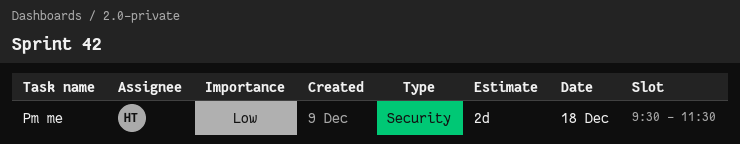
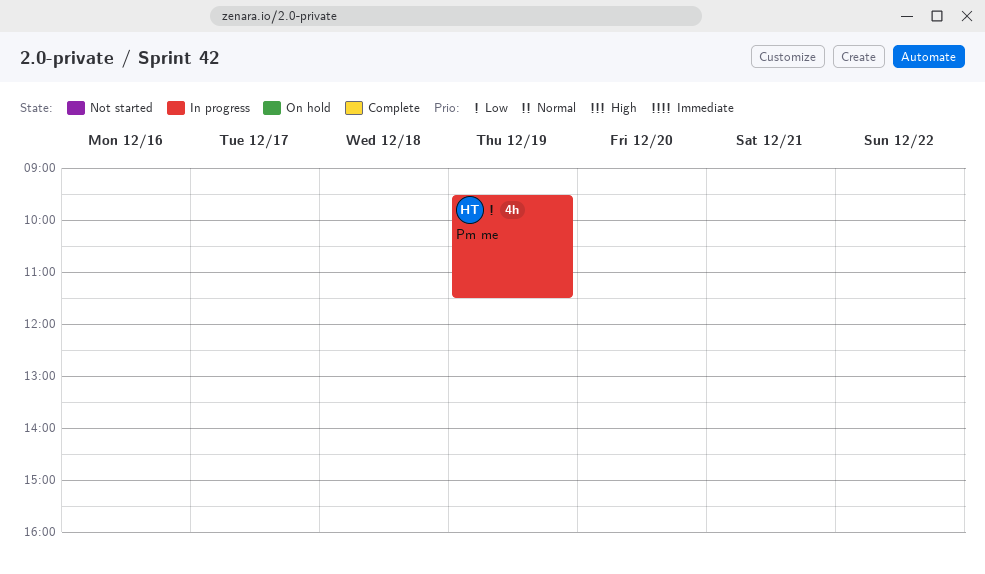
Pm me, estimate: 2d -> 4h
Pm me, day: Dec 18 -> Dec 19

